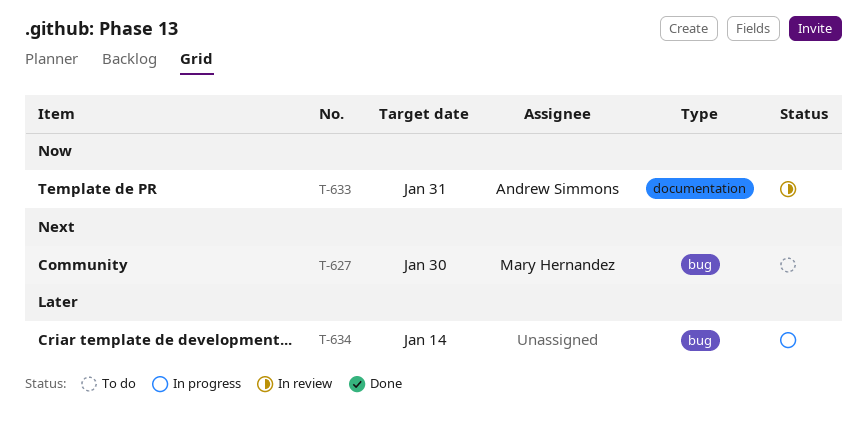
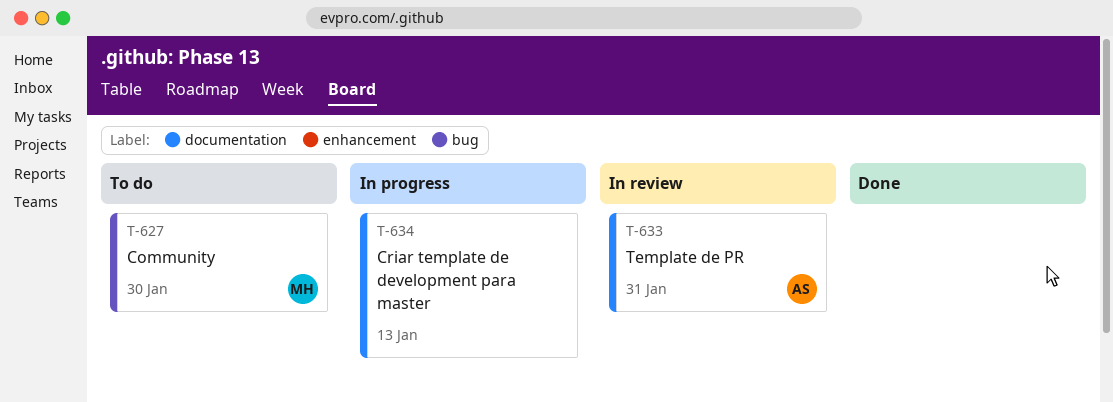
T-634, label: bug -> documentation
T-634, due: Jan 14 -> Jan 13

